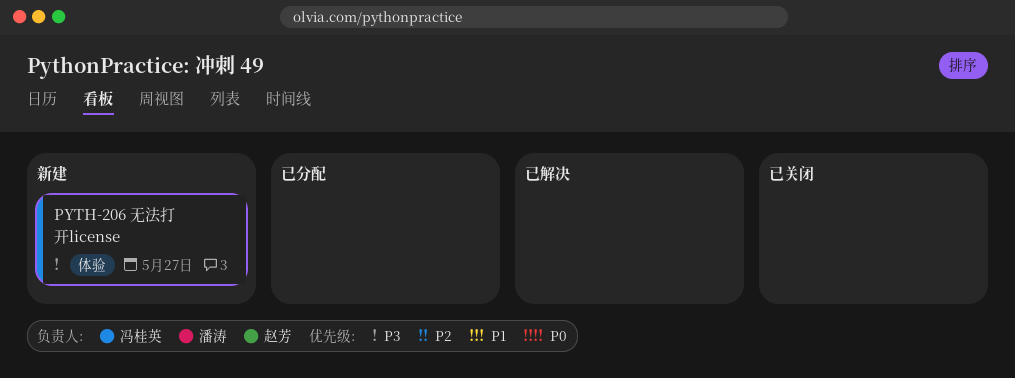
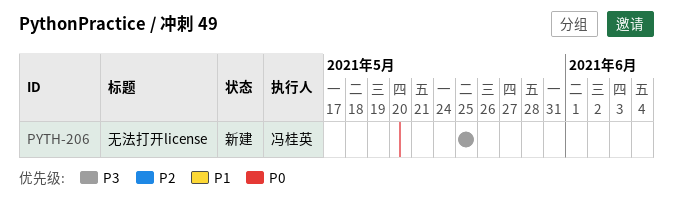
PYTH-206, due: May 27 -> May 25

